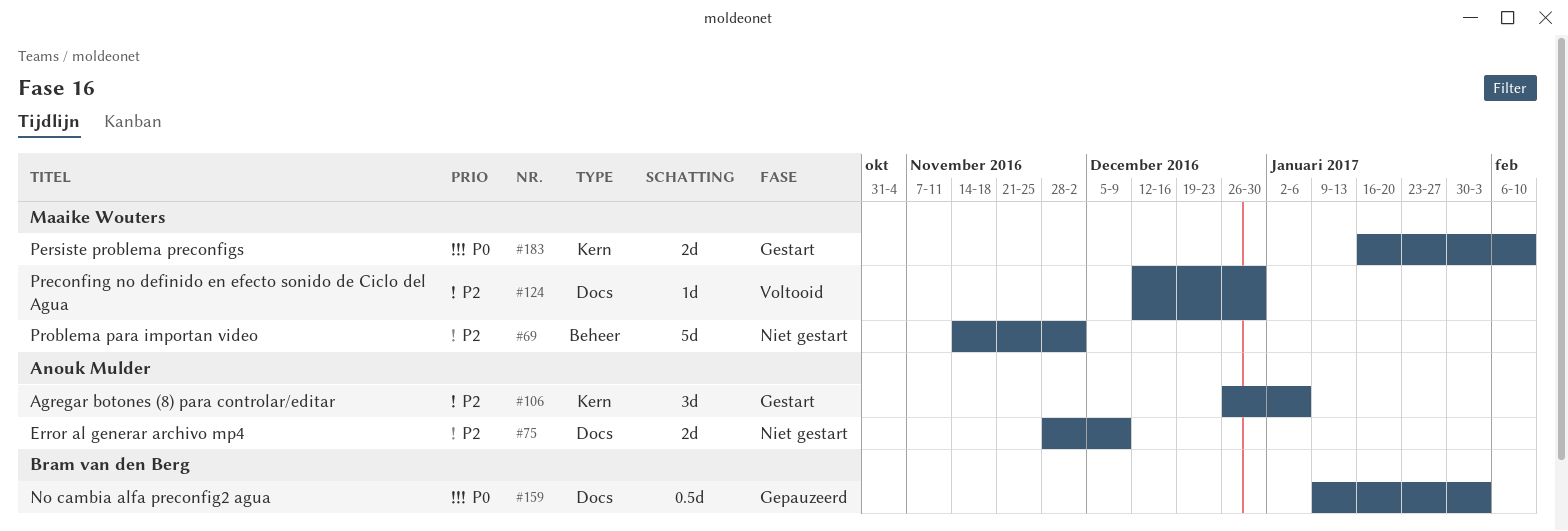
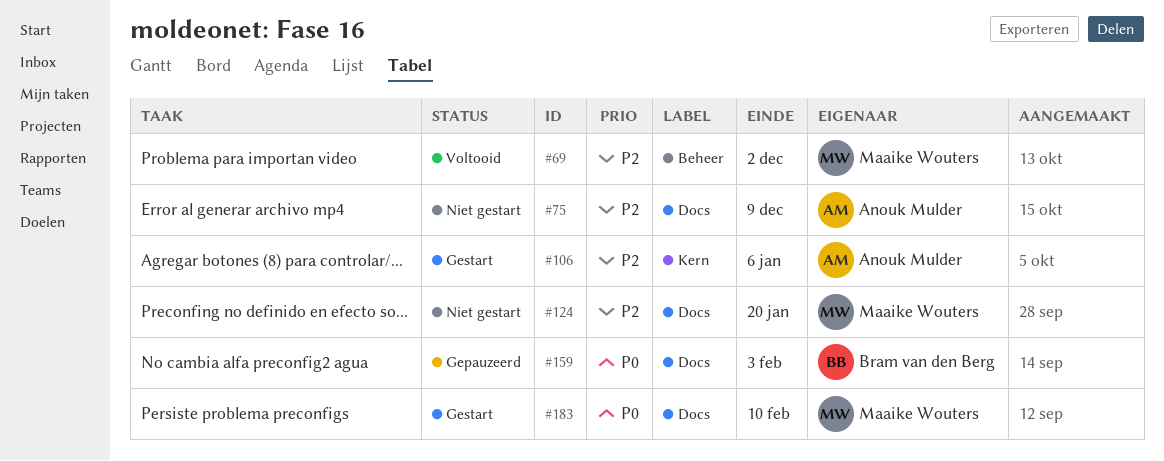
#69, status: Niet gestart -> Voltooid
#124, status: Voltooid -> Niet gestart
#124, due: Dec 30 -> Jan 20
#183, label: Kern -> Docs

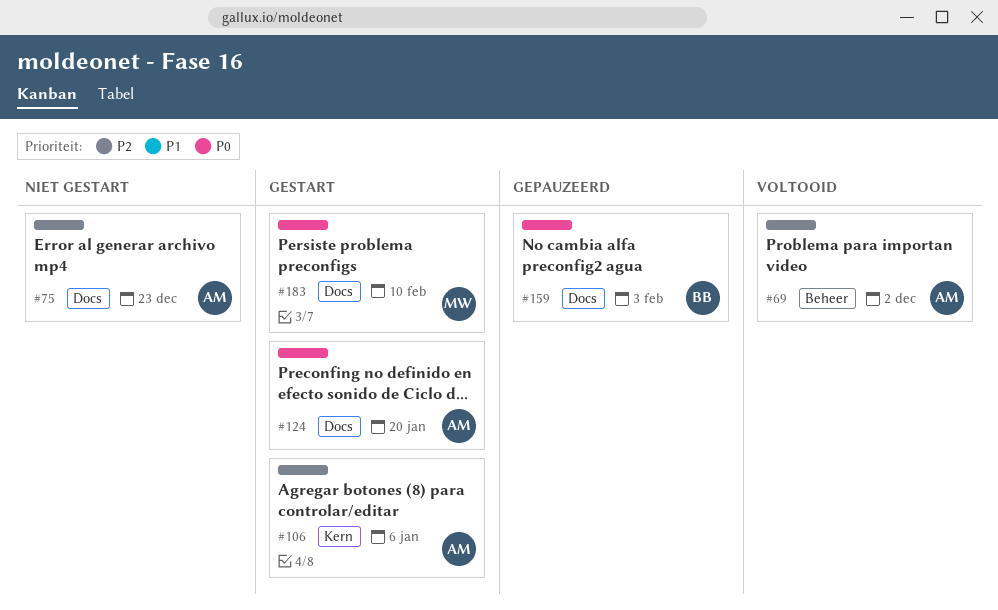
#69, owner: Maaike Wouters -> Anouk Mulder
#75, due: Dec 9 -> Dec 23
#124, status: Niet gestart -> Gestart
#124, owner: Maaike Wouters -> Anouk Mulder
#124, priority: P2 -> P0

